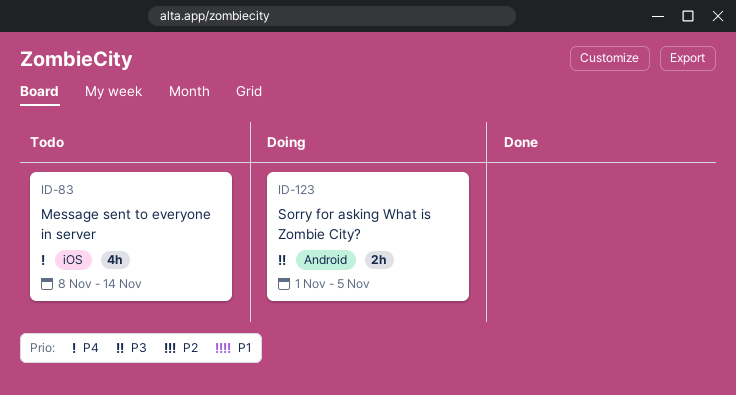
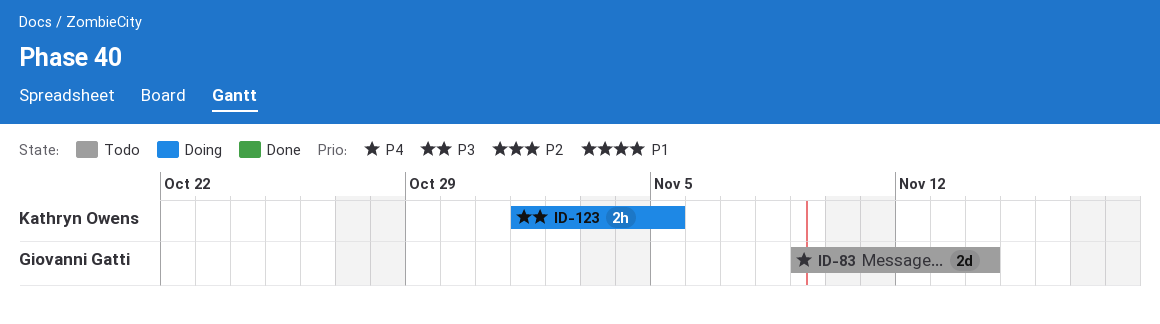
ID-83, estimate: 4h -> 2d
ID-83, start: Nov 8 -> Nov 9

